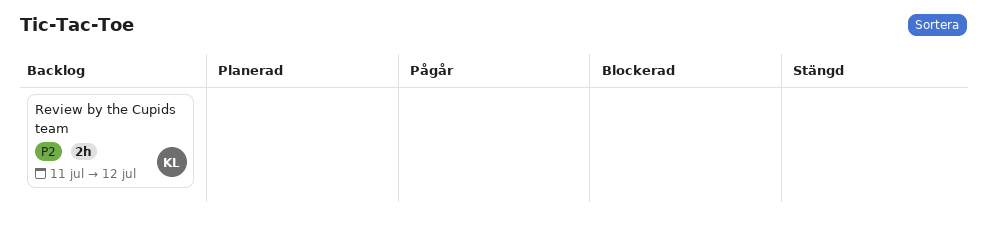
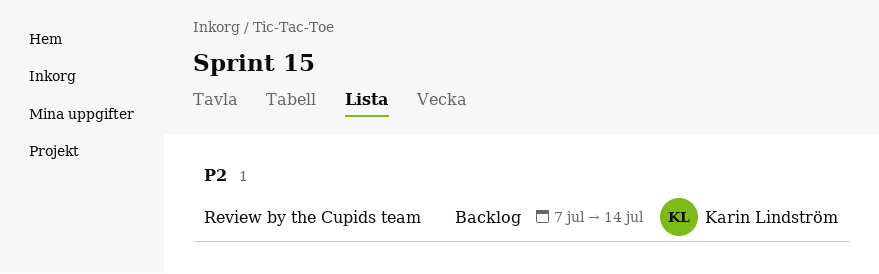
Review by the Cupids team, start: Jul 11 -> Jul 7
Review by the Cupids team, due: Jul 12 -> Jul 14

